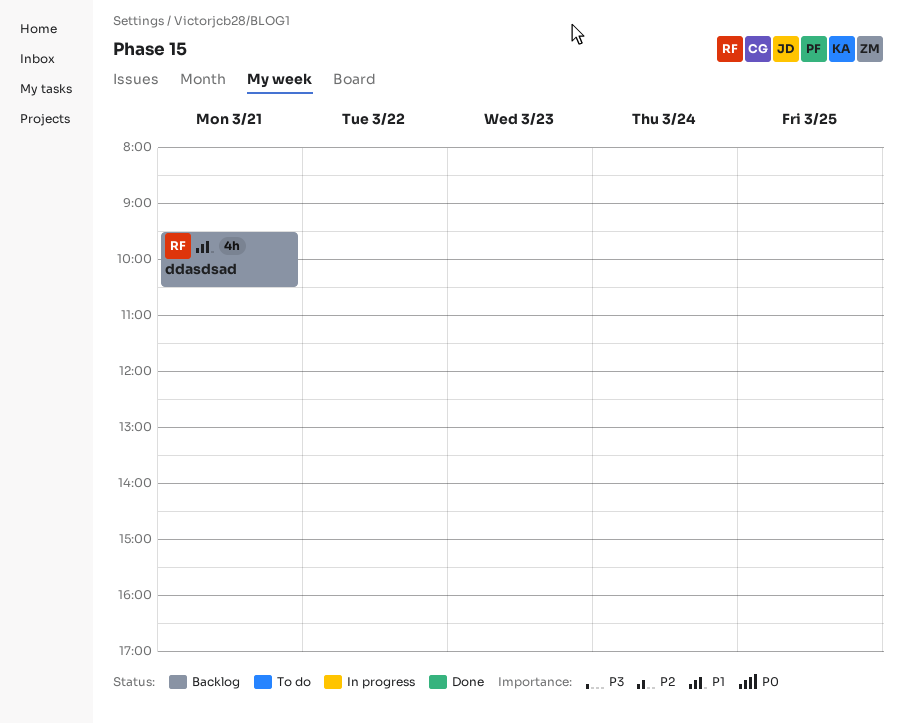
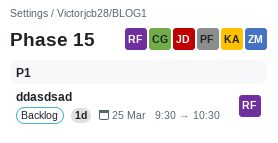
ddasdsad, estimate: 4h -> 1d
ddasdsad, day: Mar 21 -> Mar 25

